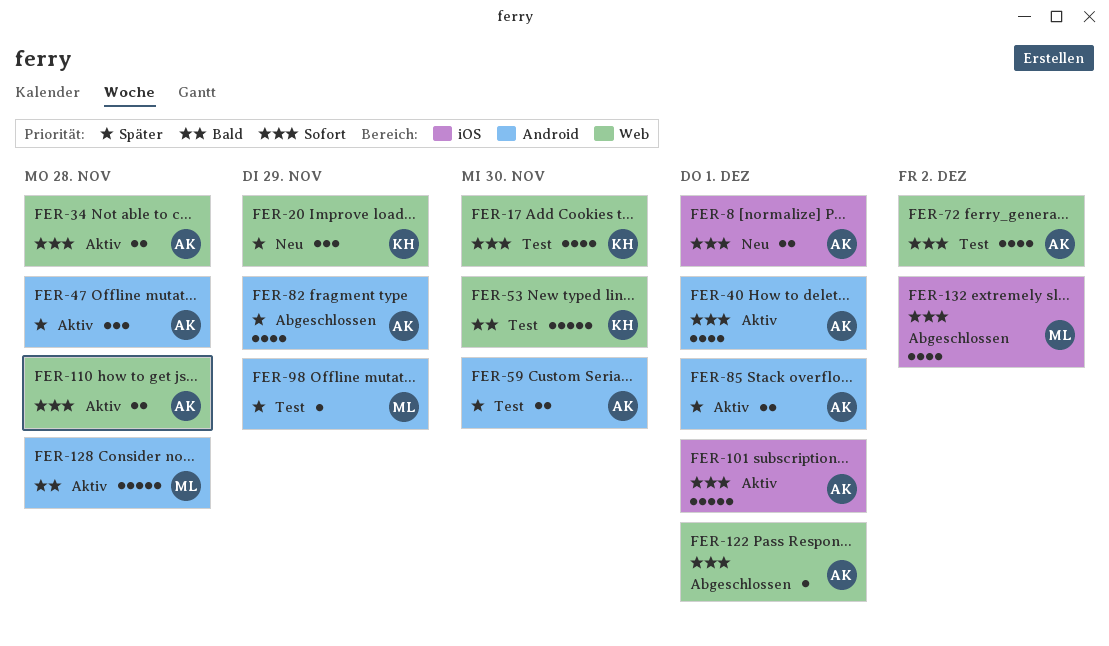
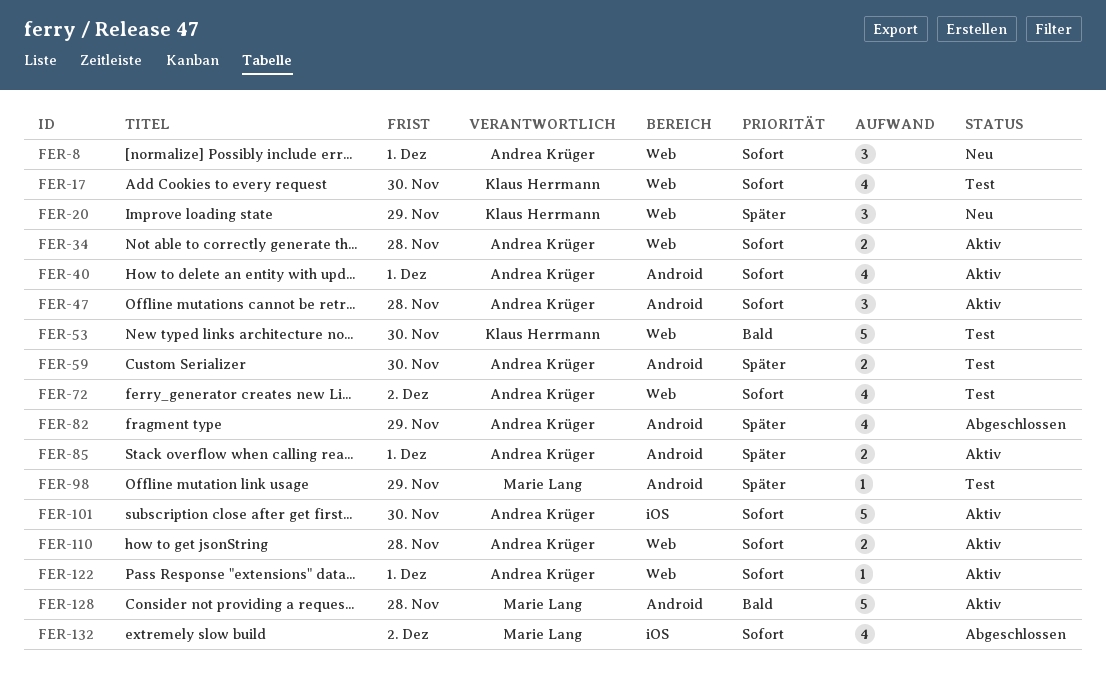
FER-8, label: iOS -> Web
FER-8, estimate: 2 -> 3
FER-47, priority: Später -> Sofort
FER-101, due: Dec 1 -> Nov 30
FER-122, status: Abgeschlossen -> Aktiv

